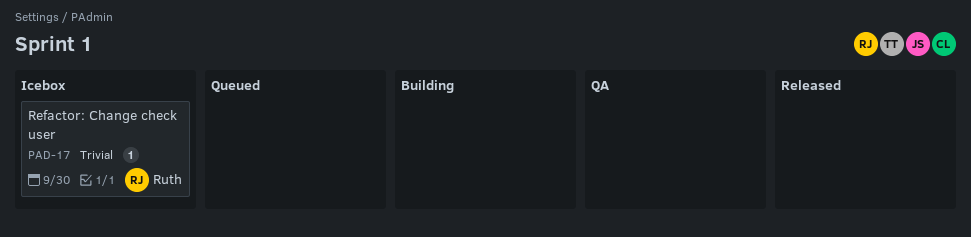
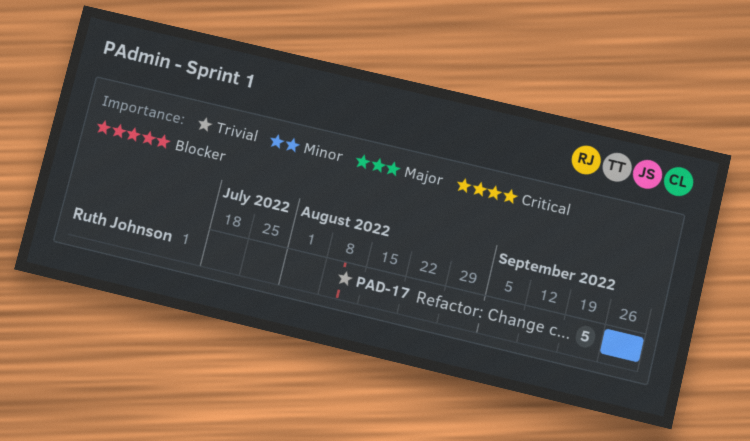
PAD-17, estimate: 1 -> 5

